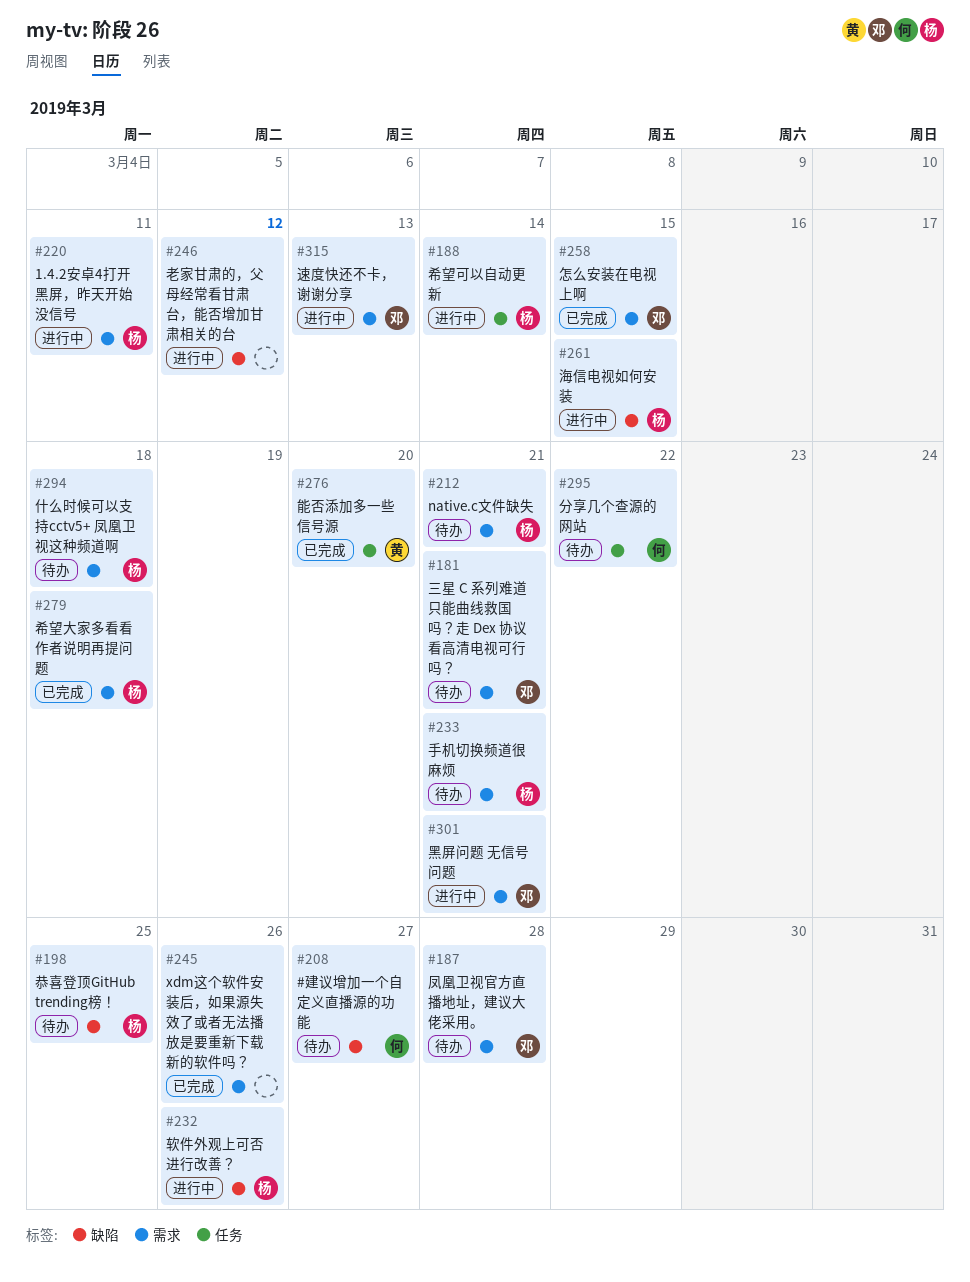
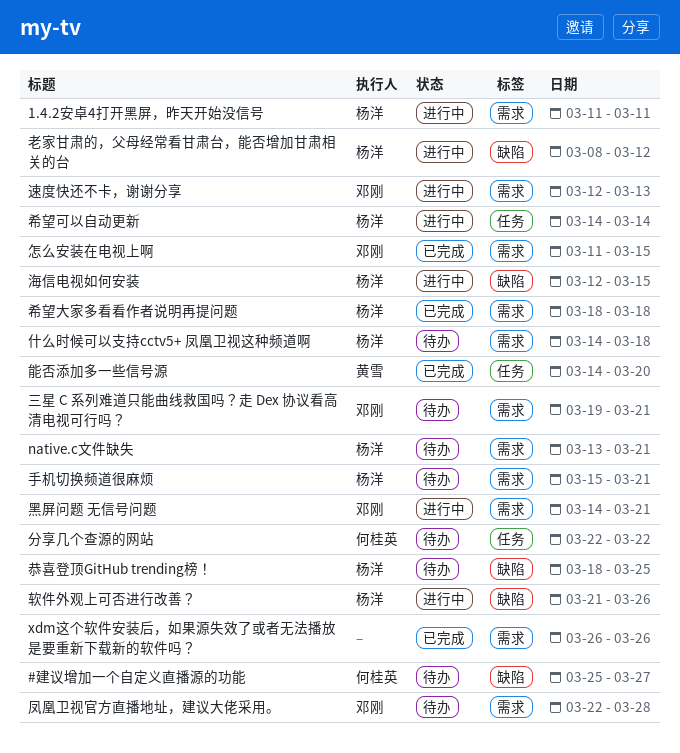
老家甘肃的，父母经常看甘肃台，能否增加甘肃相关的台, owner: none -> 杨洋

